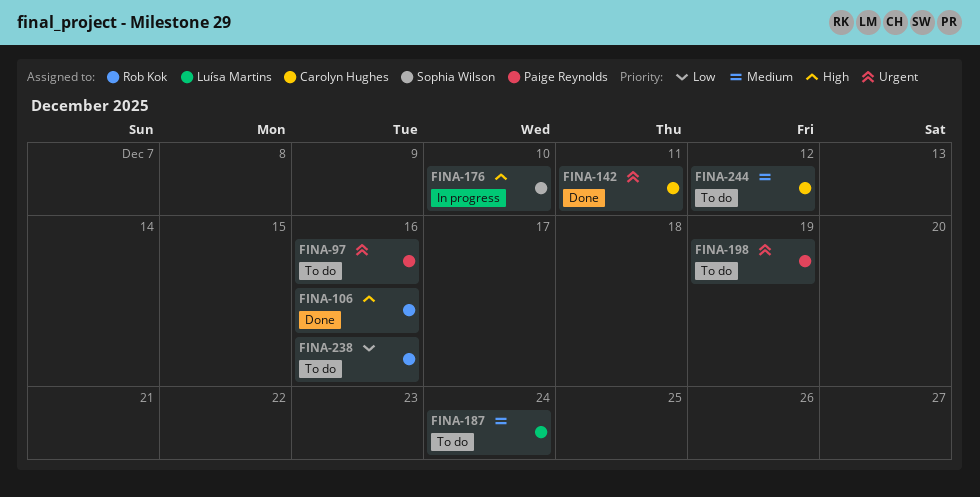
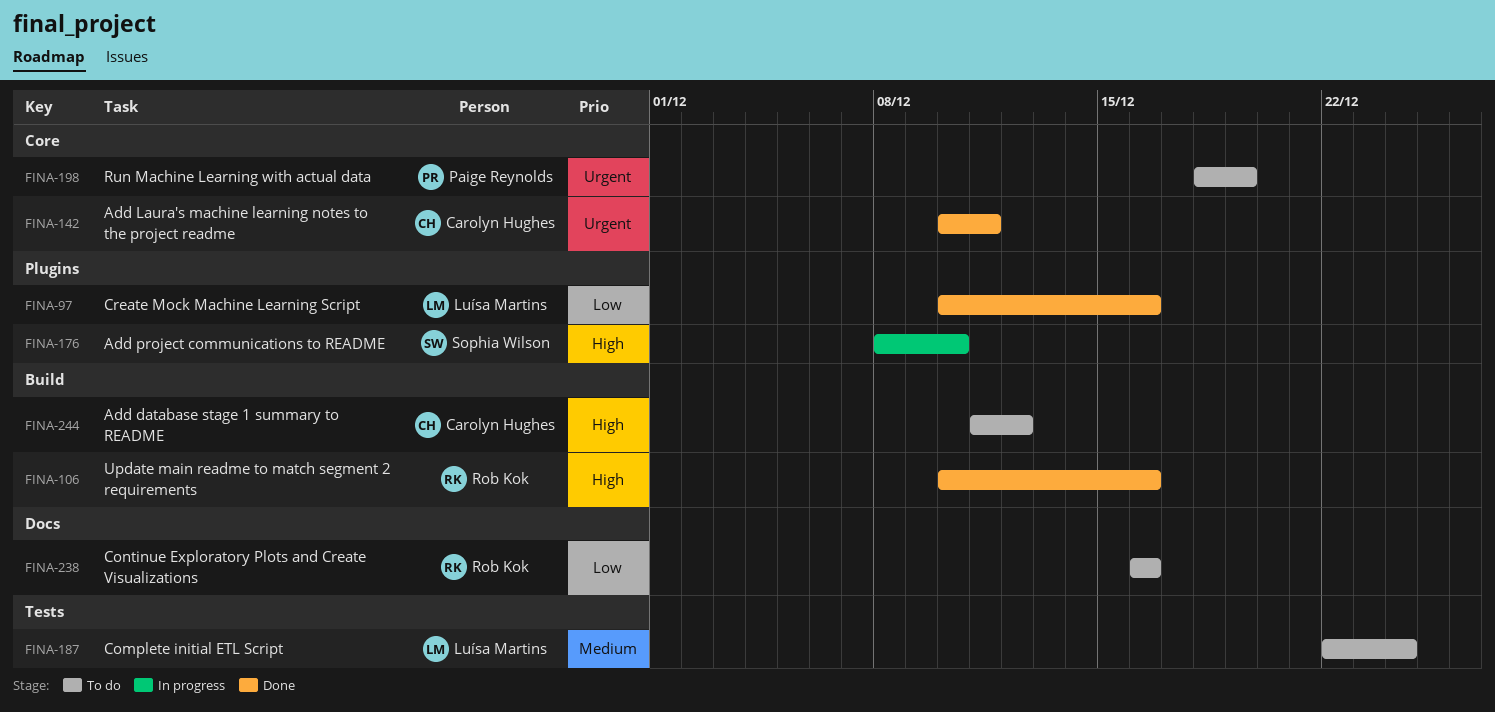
FINA-97, status: To do -> Done
FINA-97, owner: Paige Reynolds -> Luísa Martins
FINA-97, priority: Urgent -> Low
FINA-244, priority: Medium -> High

